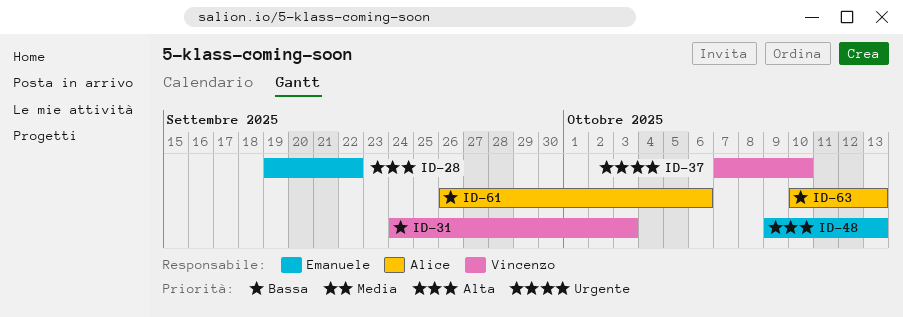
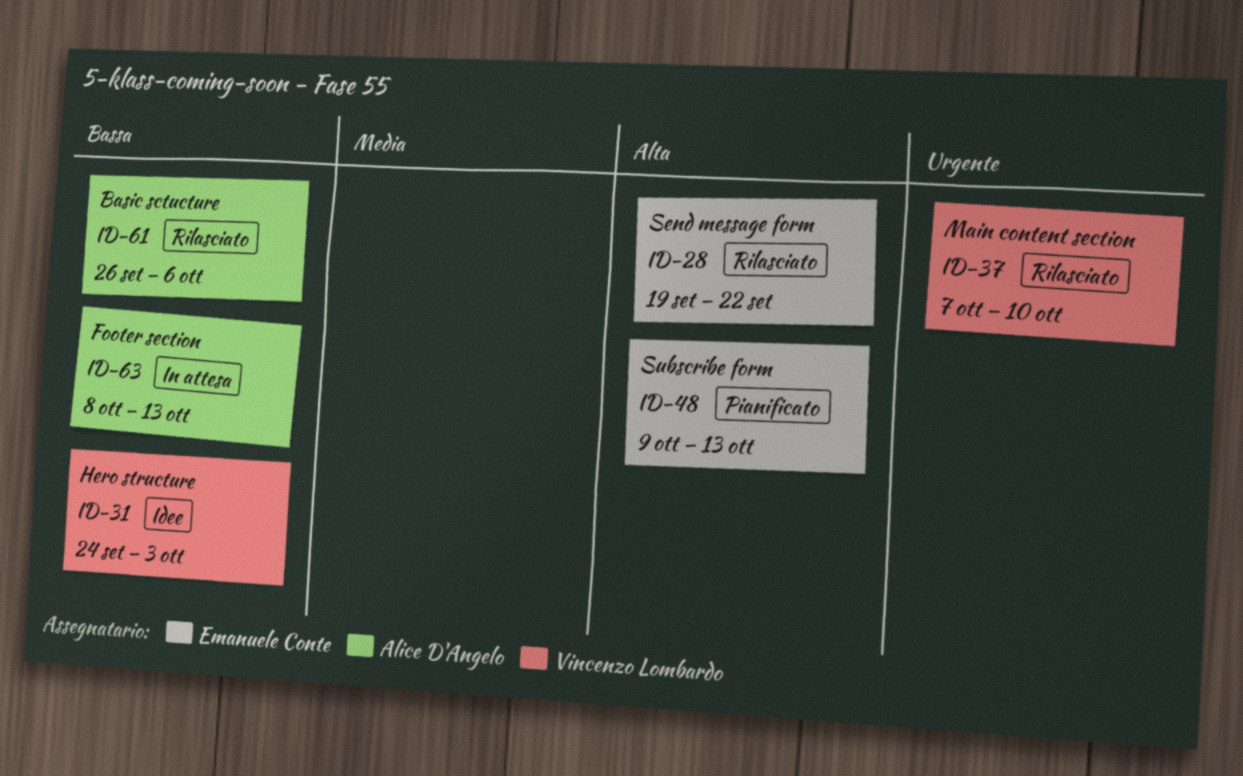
ID-63, start: Oct 10 -> Oct 8

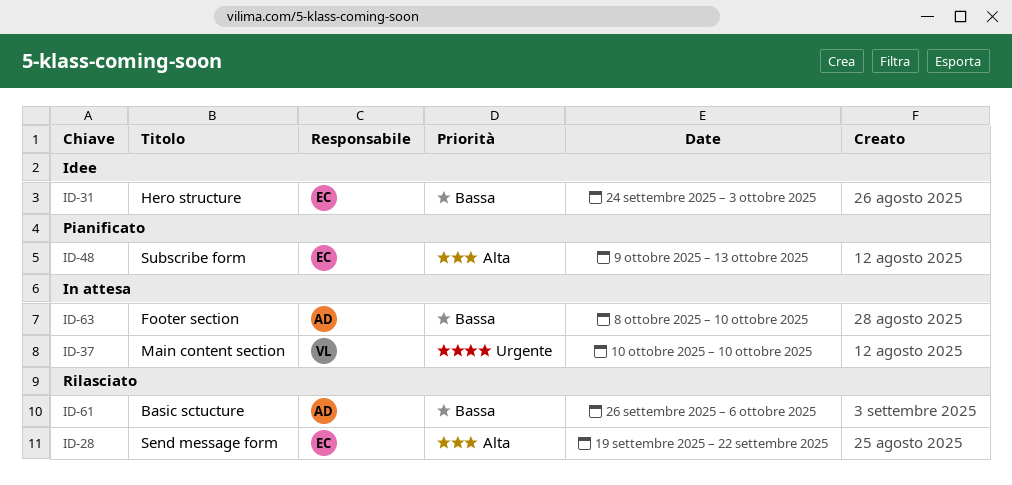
ID-31, owner: Vincenzo Lombardo -> Emanuele Conte
ID-37, status: Rilasciato -> In attesa
ID-37, start: Oct 7 -> Oct 10
ID-63, due: Oct 13 -> Oct 10

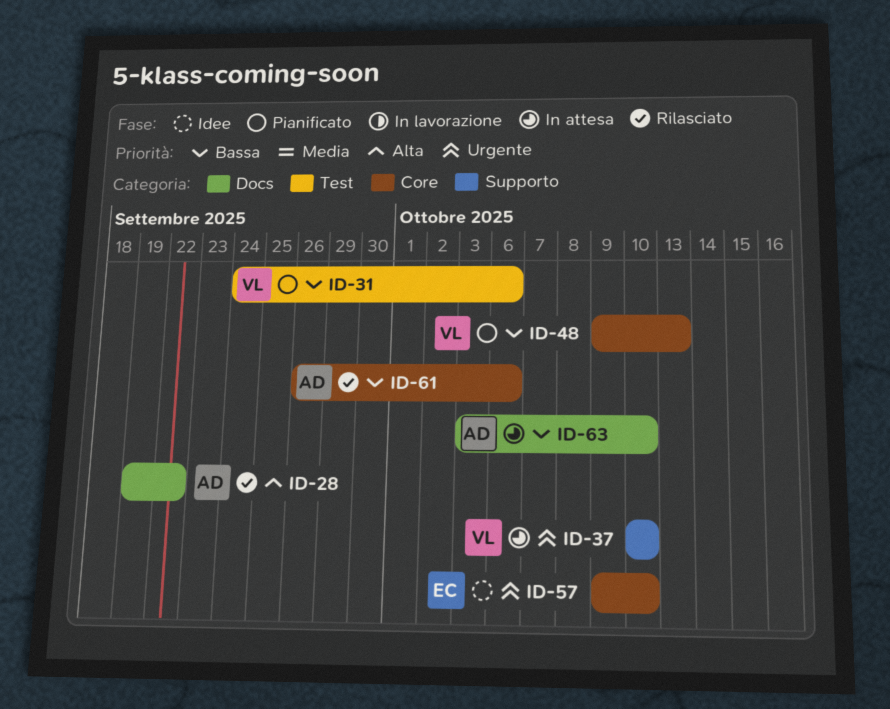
ID-28, owner: EC -> AD
ID-31, status: Idee -> Pianificato
ID-31, owner: EC -> VL
ID-31, due: Oct 3 -> Oct 6
ID-48, owner: EC -> VL
ID-48, priority: Alta -> Bassa
ID-57: none -> present
ID-63, start: Oct 8 -> Oct 3

